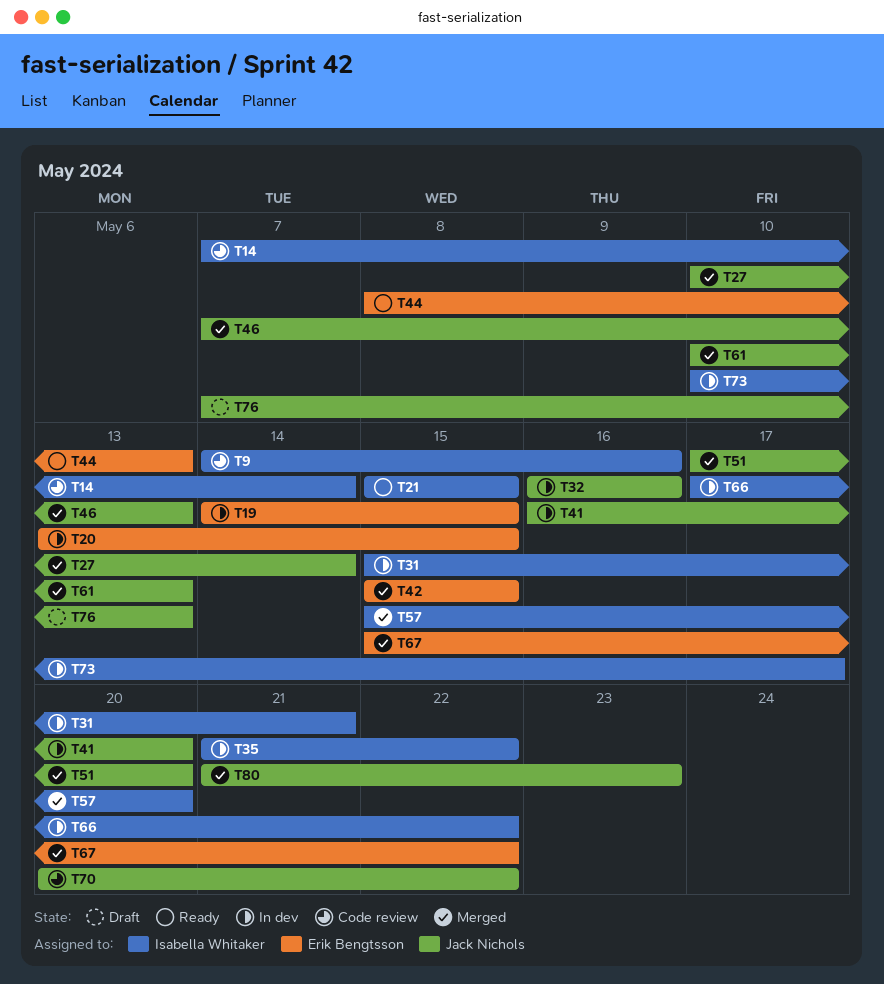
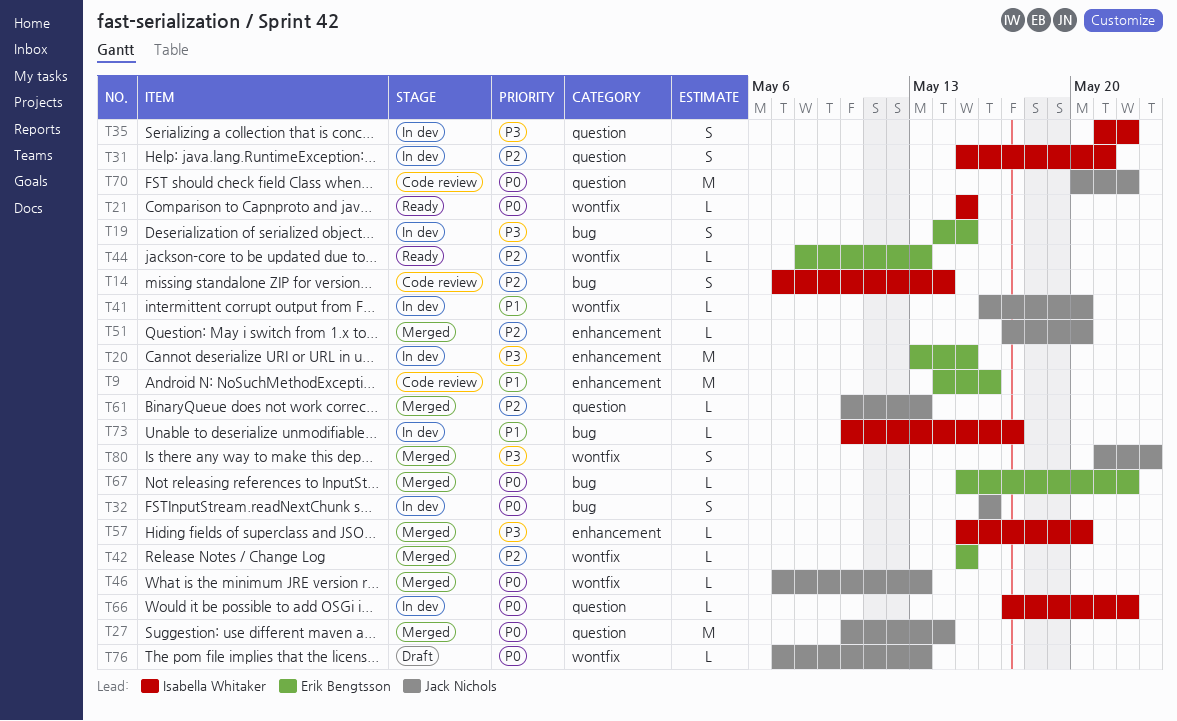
T9, owner: Isabella Whitaker -> Erik Bengtsson

